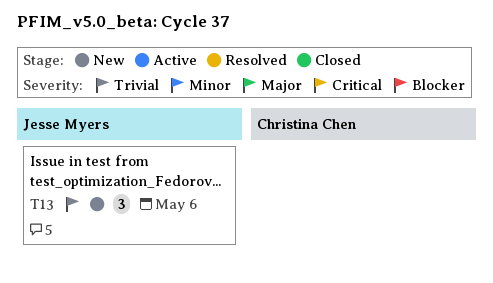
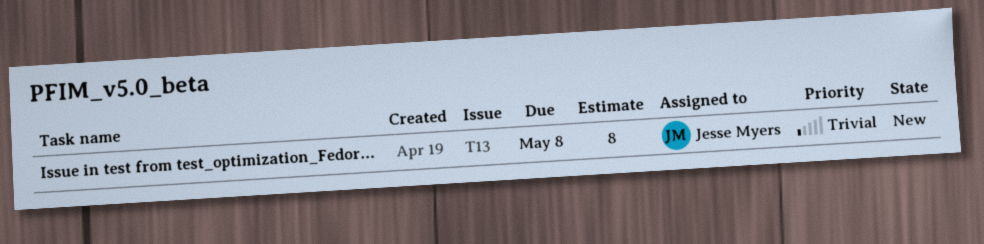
T13, estimate: 3 -> 8
T13, due: May 6 -> May 8

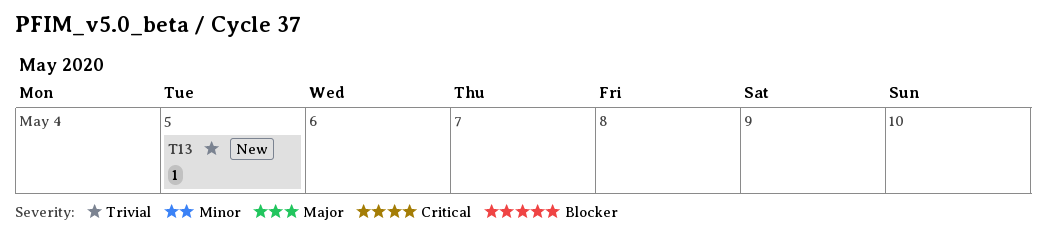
T13, estimate: 8 -> 1
T13, due: May 8 -> May 5

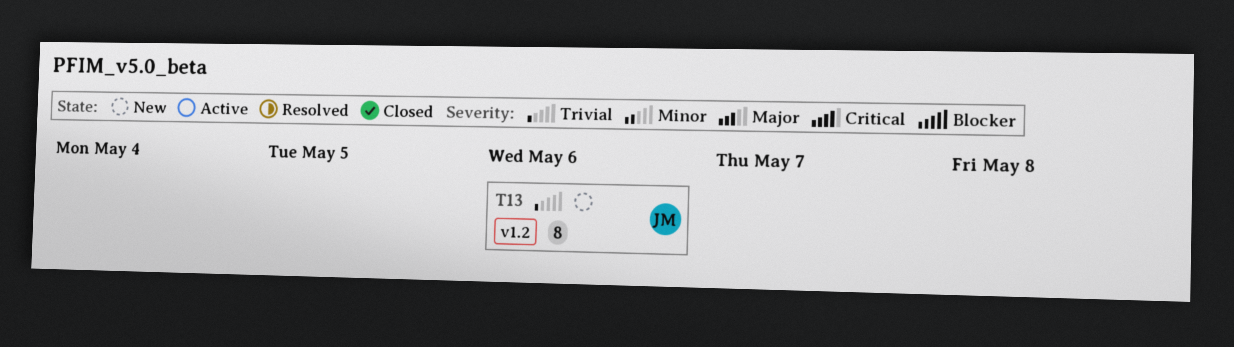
T13, estimate: 1 -> 8
T13, due: May 5 -> May 6

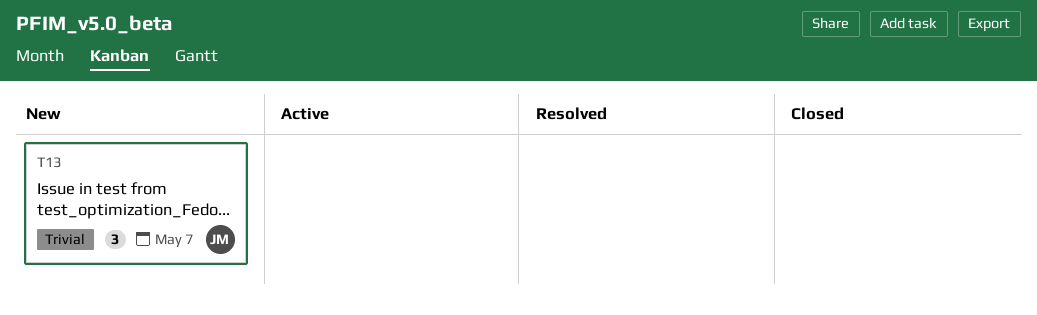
T13, estimate: 8 -> 3
T13, due: May 6 -> May 7

